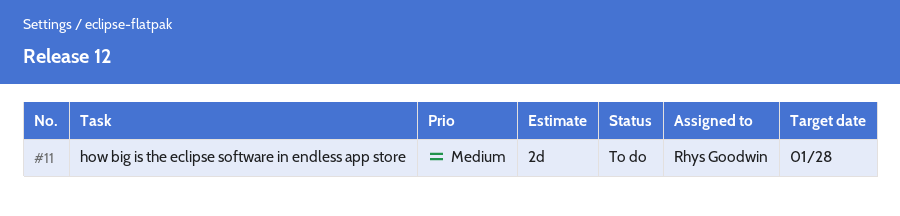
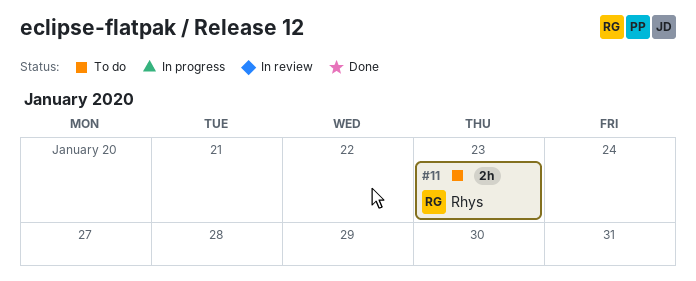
#11, estimate: 2d -> 2h
#11, due: Jan 28 -> Jan 23

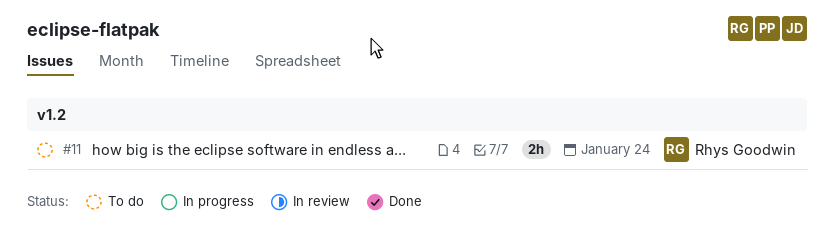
#11, due: Jan 23 -> Jan 24

